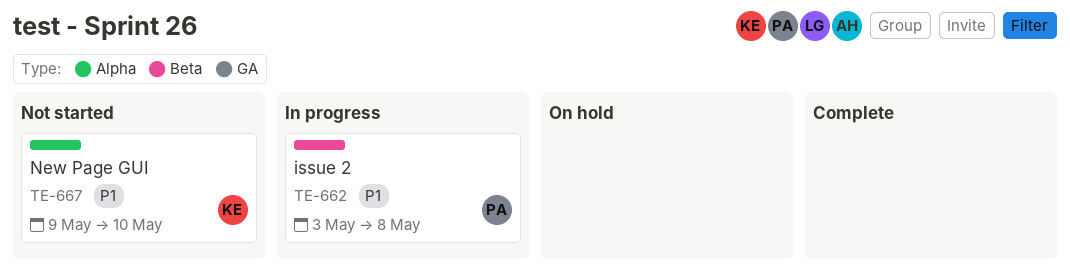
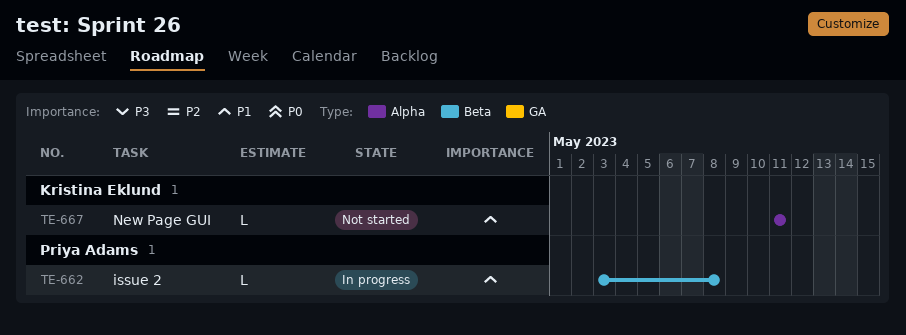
TE-667, start: May 9 -> May 11
TE-667, due: May 10 -> May 11

